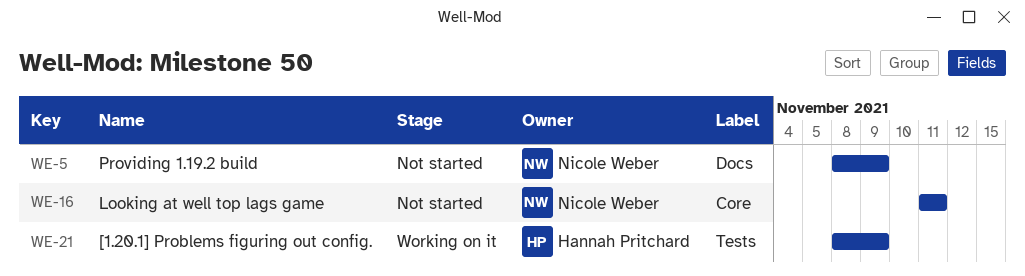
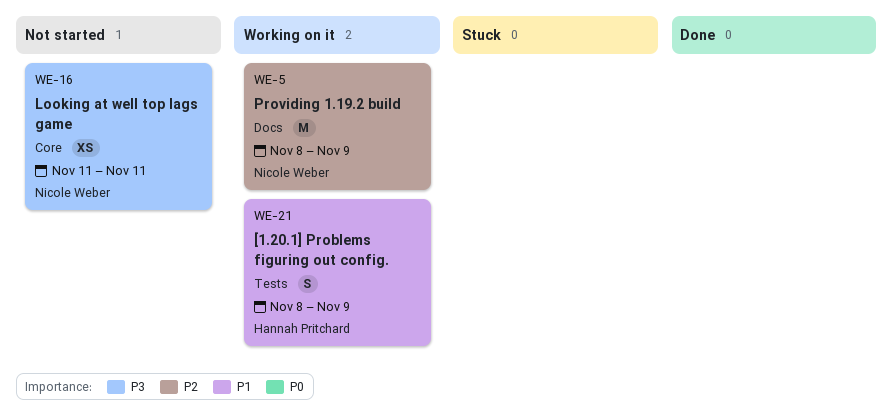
WE-5, status: Not started -> Working on it

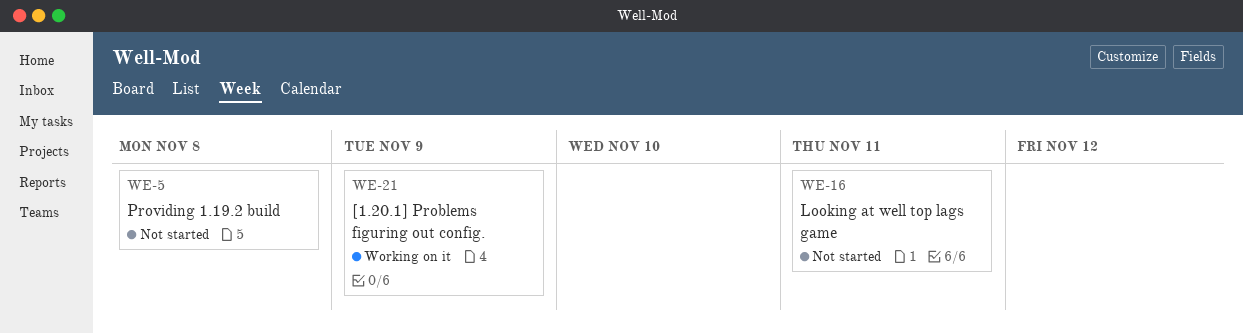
WE-5, status: Working on it -> Not started
WE-5, due: Nov 9 -> Nov 8

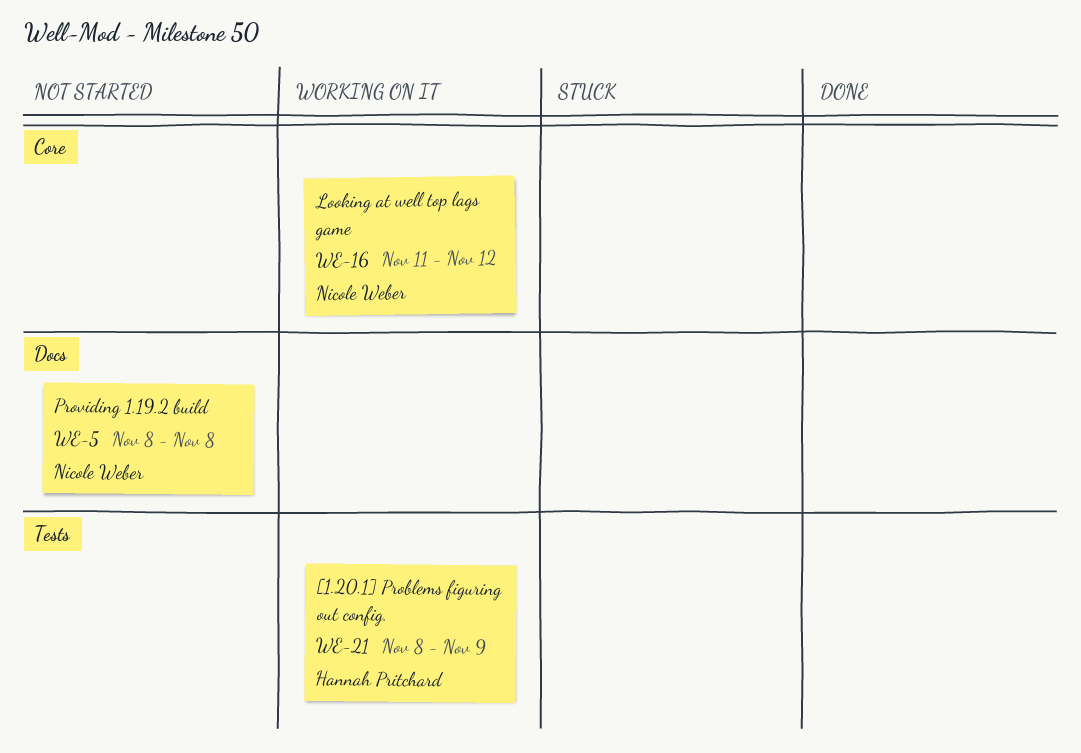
WE-16, status: Not started -> Working on it
WE-16, due: Nov 11 -> Nov 12

